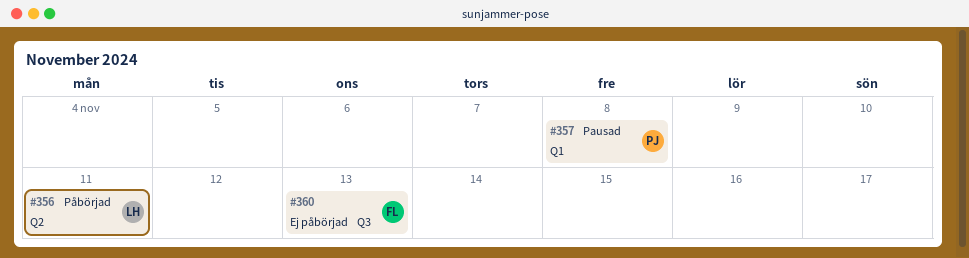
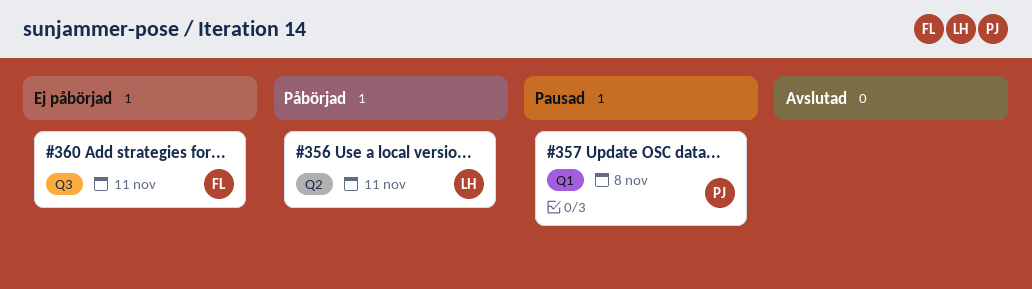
#360, due: Nov 13 -> Nov 11

